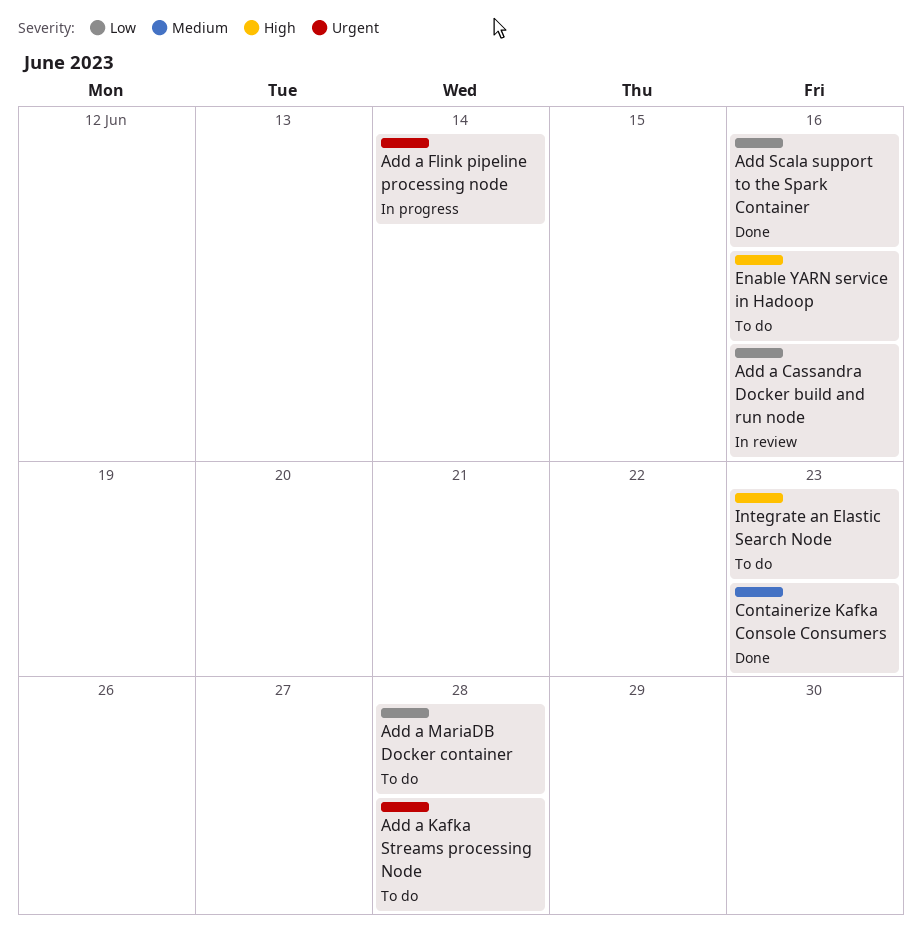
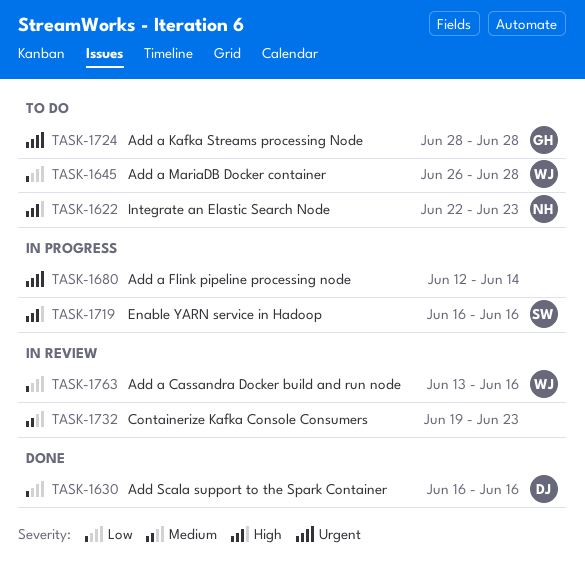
Containerize Kafka Console Consumers, status: Done -> In review
Enable YARN service in Hadoop, status: To do -> In progress

